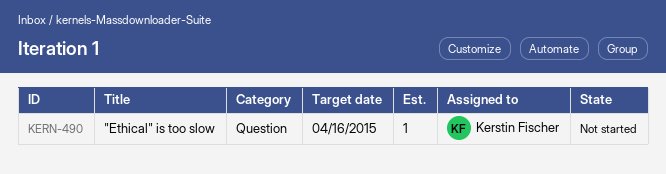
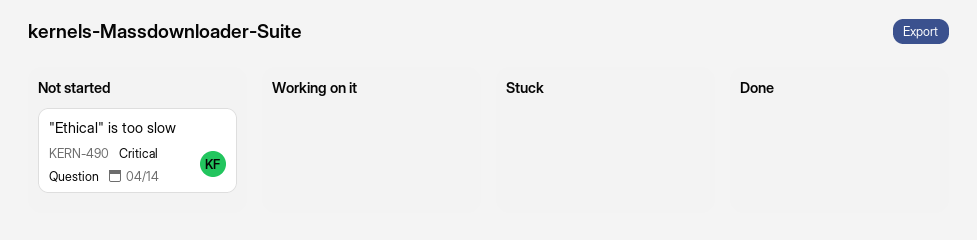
KERN-490, due: Apr 16 -> Apr 14

